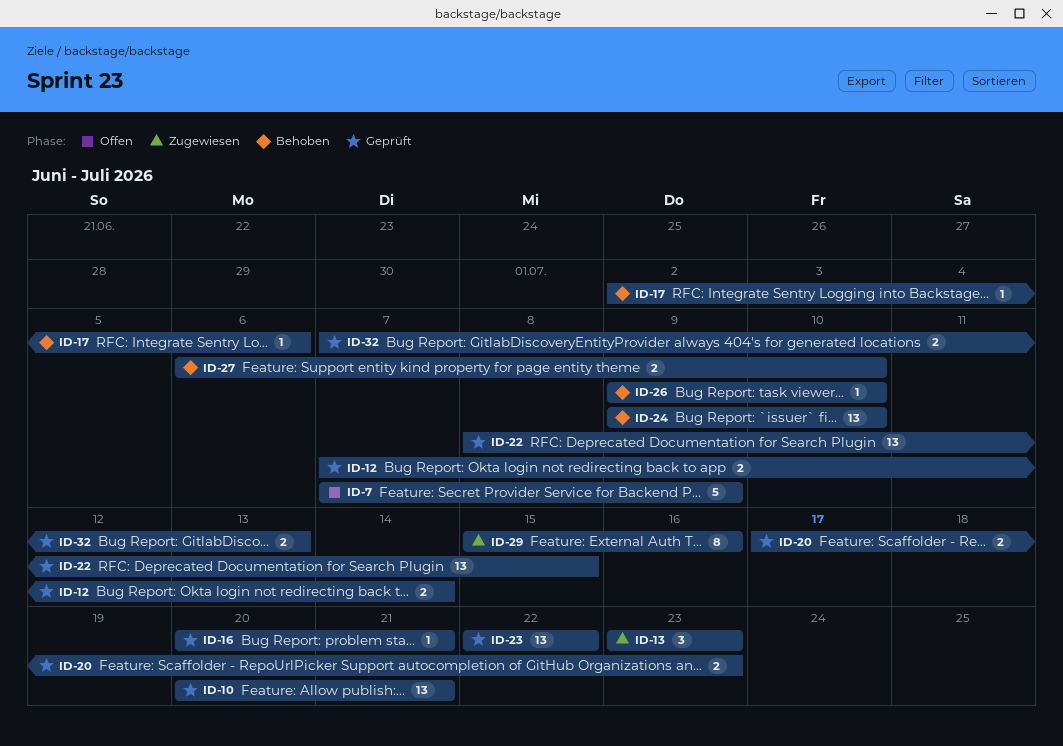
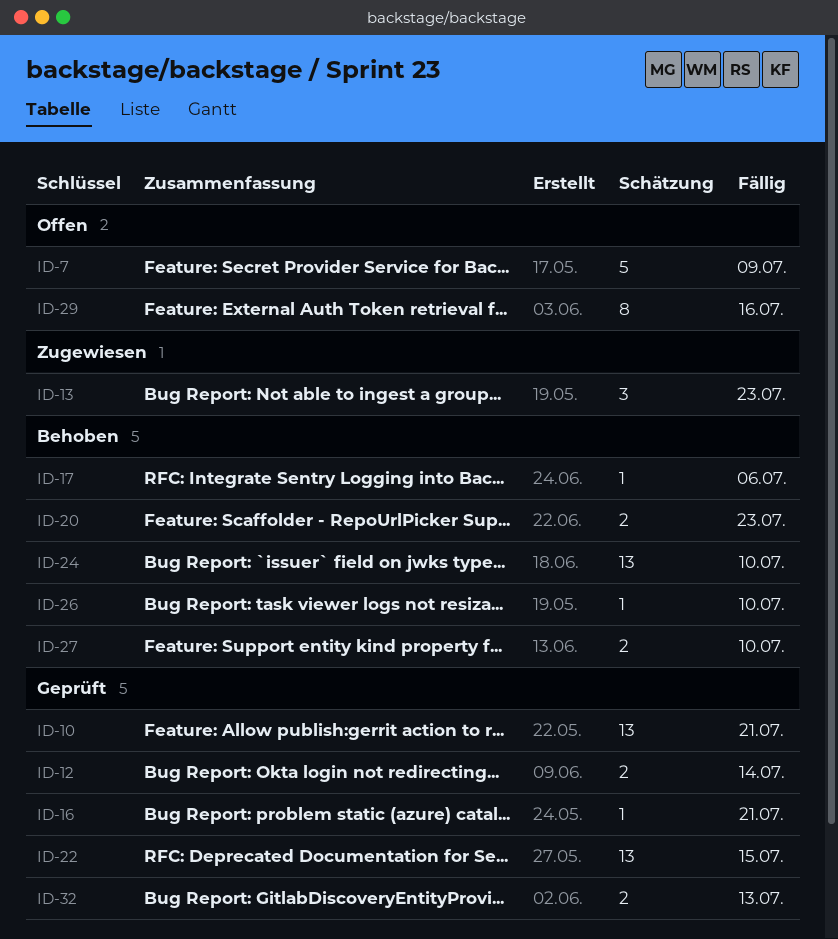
ID-20, status: Geprüft -> Behoben
ID-23: present -> none
ID-29, status: Zugewiesen -> Offen

